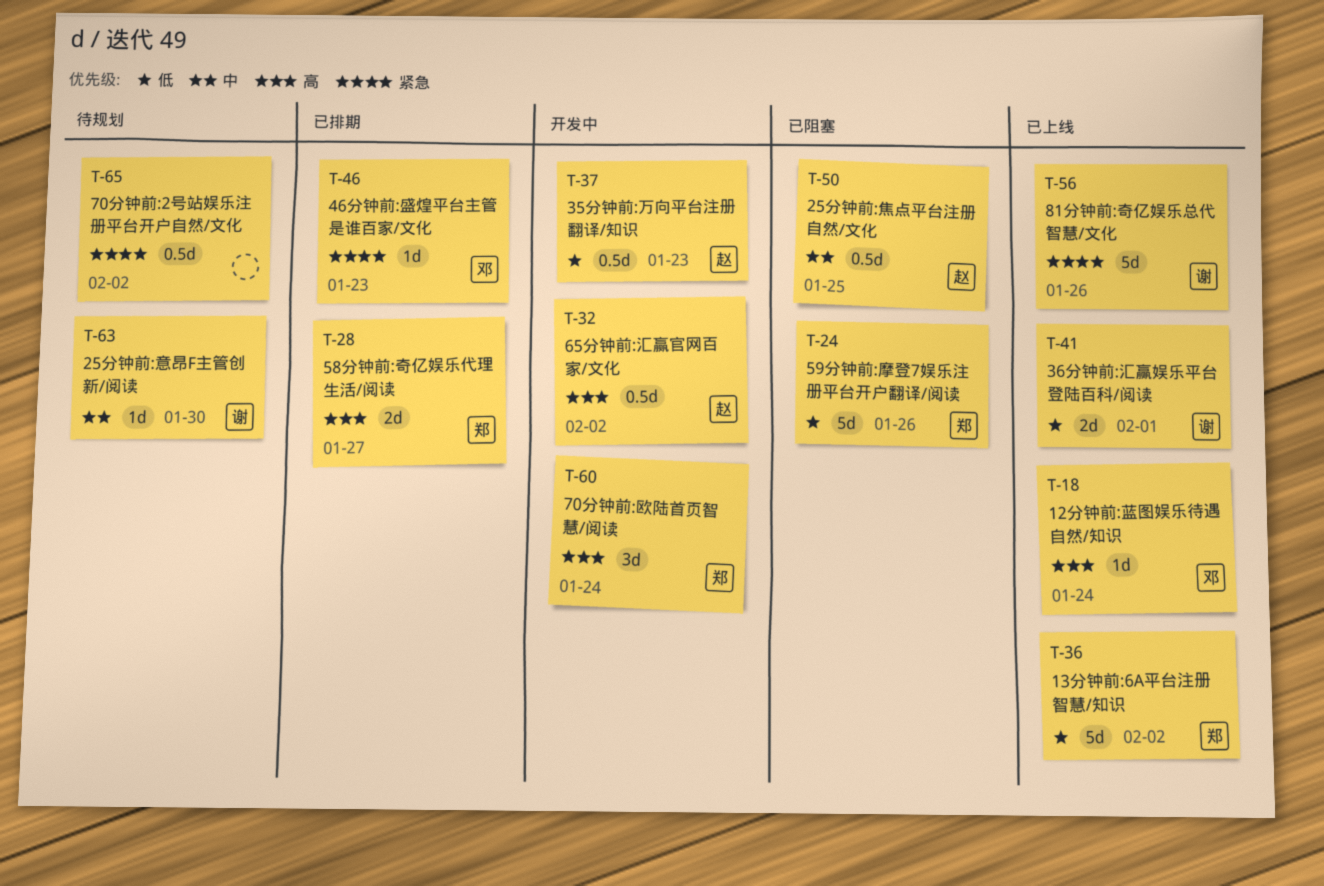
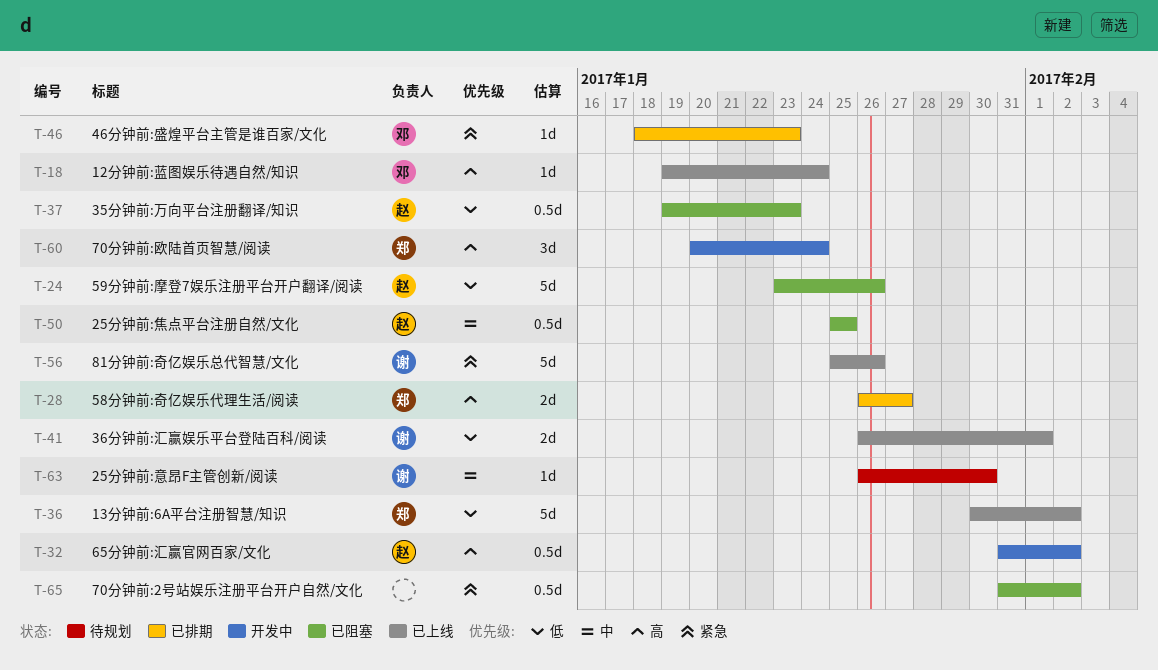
T-24, owner: 郑 -> 赵
T-37, status: 开发中 -> 已阻塞
T-65, status: 待规划 -> 已阻塞

